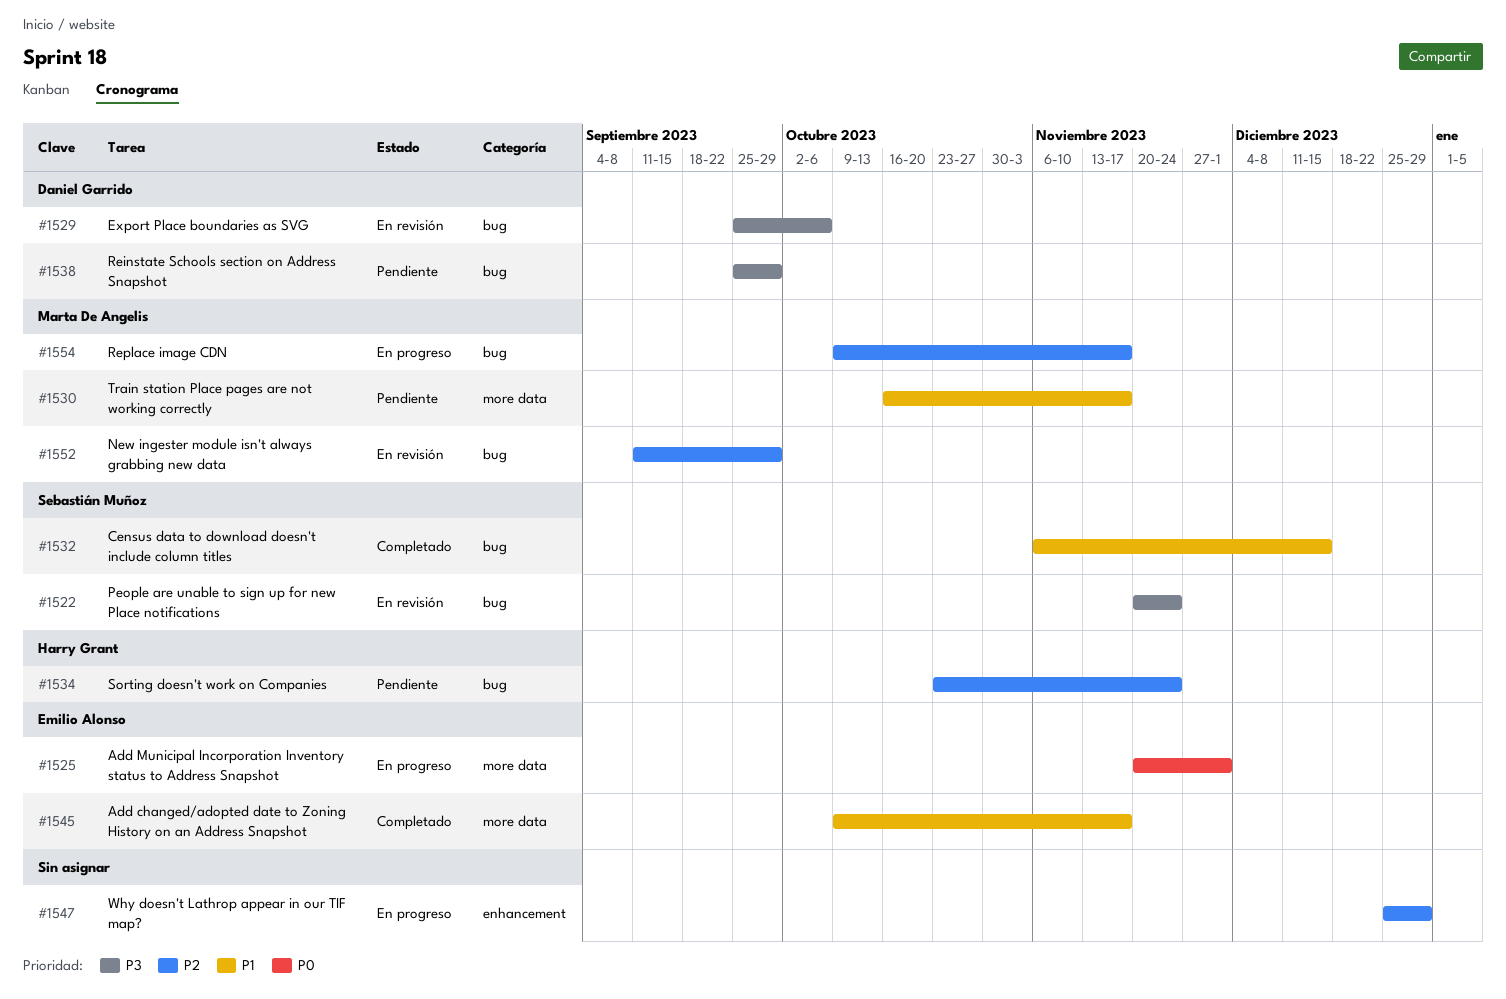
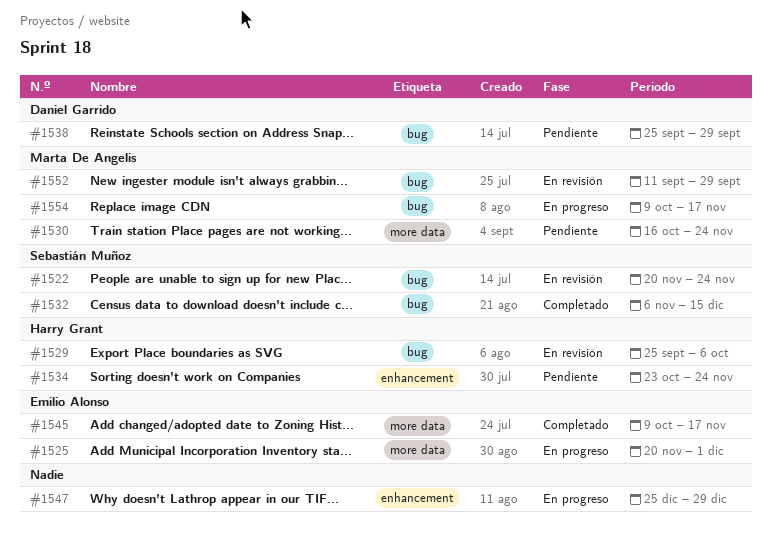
#1529, owner: Daniel Garrido -> Harry Grant
#1530, due: Nov 17 -> Nov 24
#1534, label: bug -> enhancement

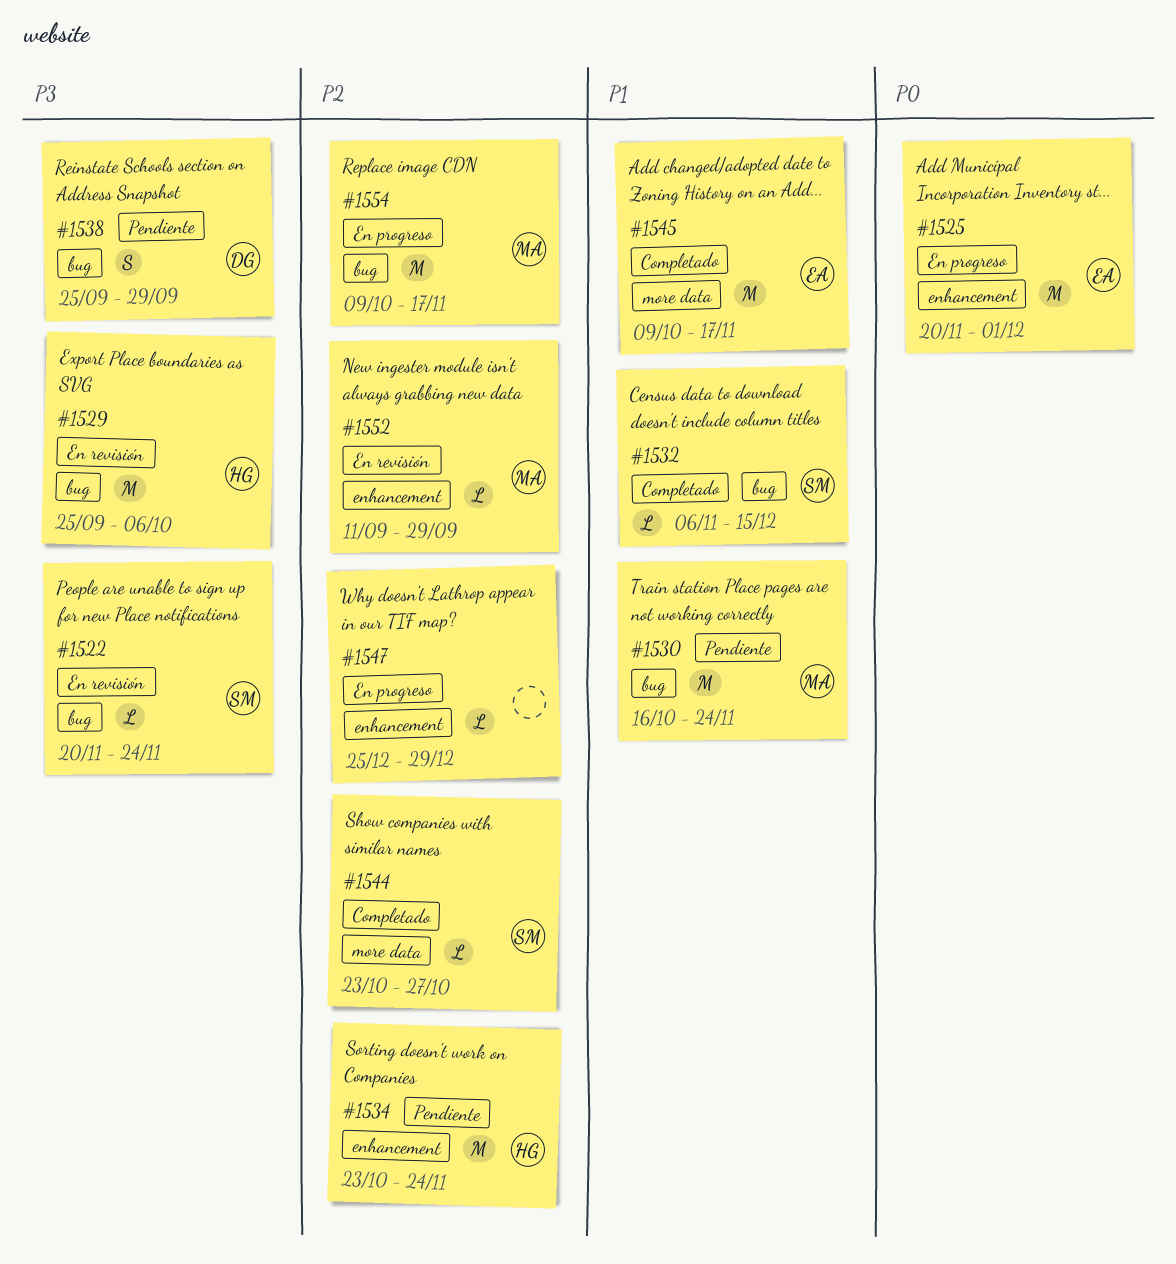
#1525, label: more data -> enhancement
#1530, label: more data -> bug
#1544: none -> present
#1552, label: bug -> enhancement

